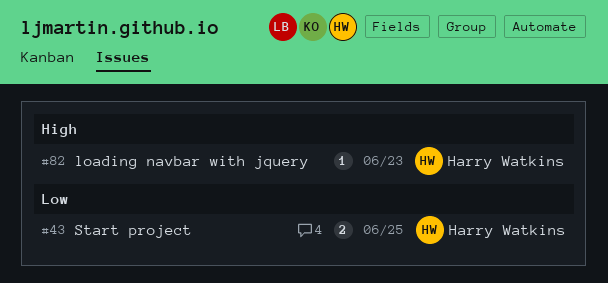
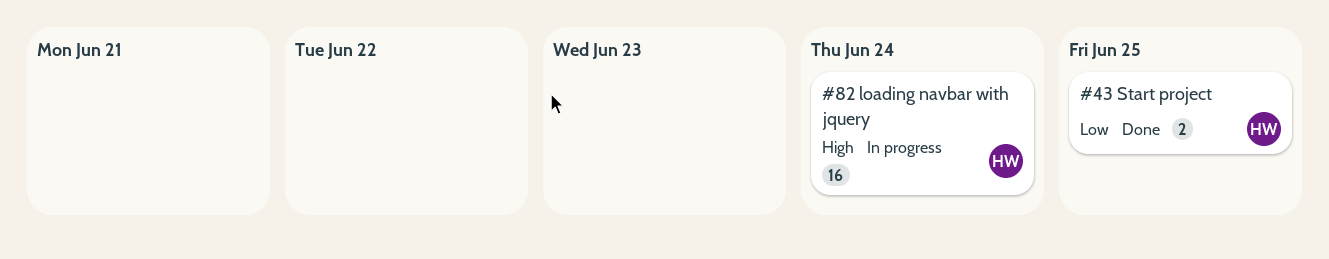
#82, estimate: 1 -> 16
#82, due: Jun 23 -> Jun 24

